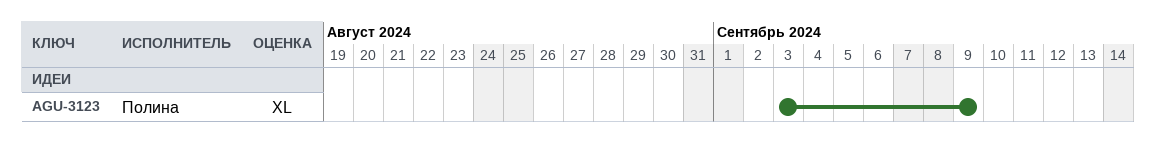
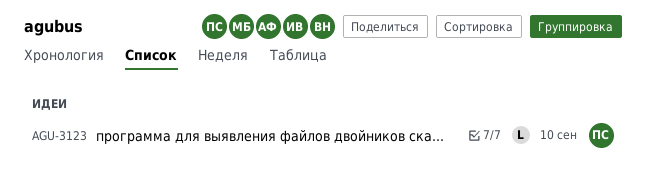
AGU-3123, estimate: XL -> L
AGU-3123, due: Sep 9 -> Sep 10

